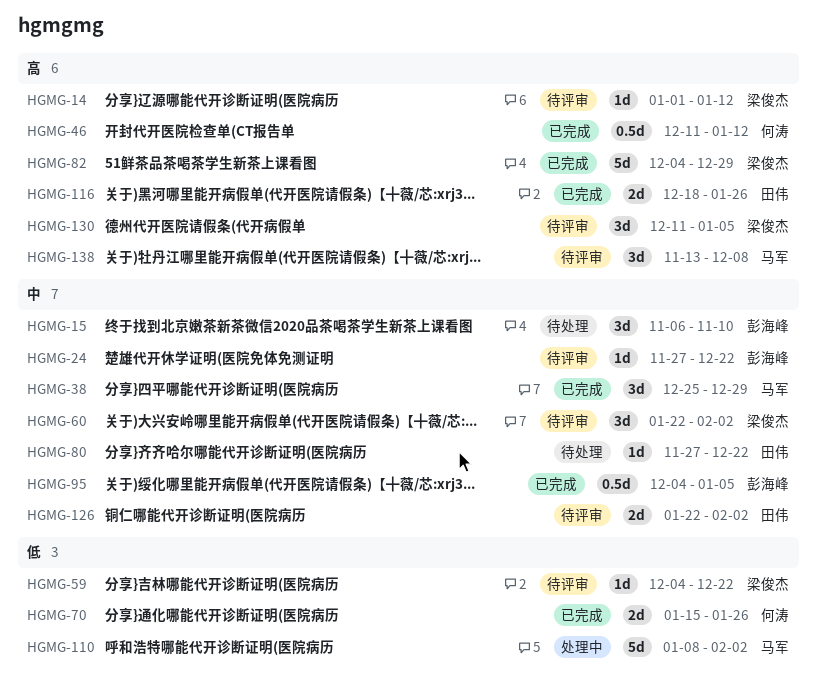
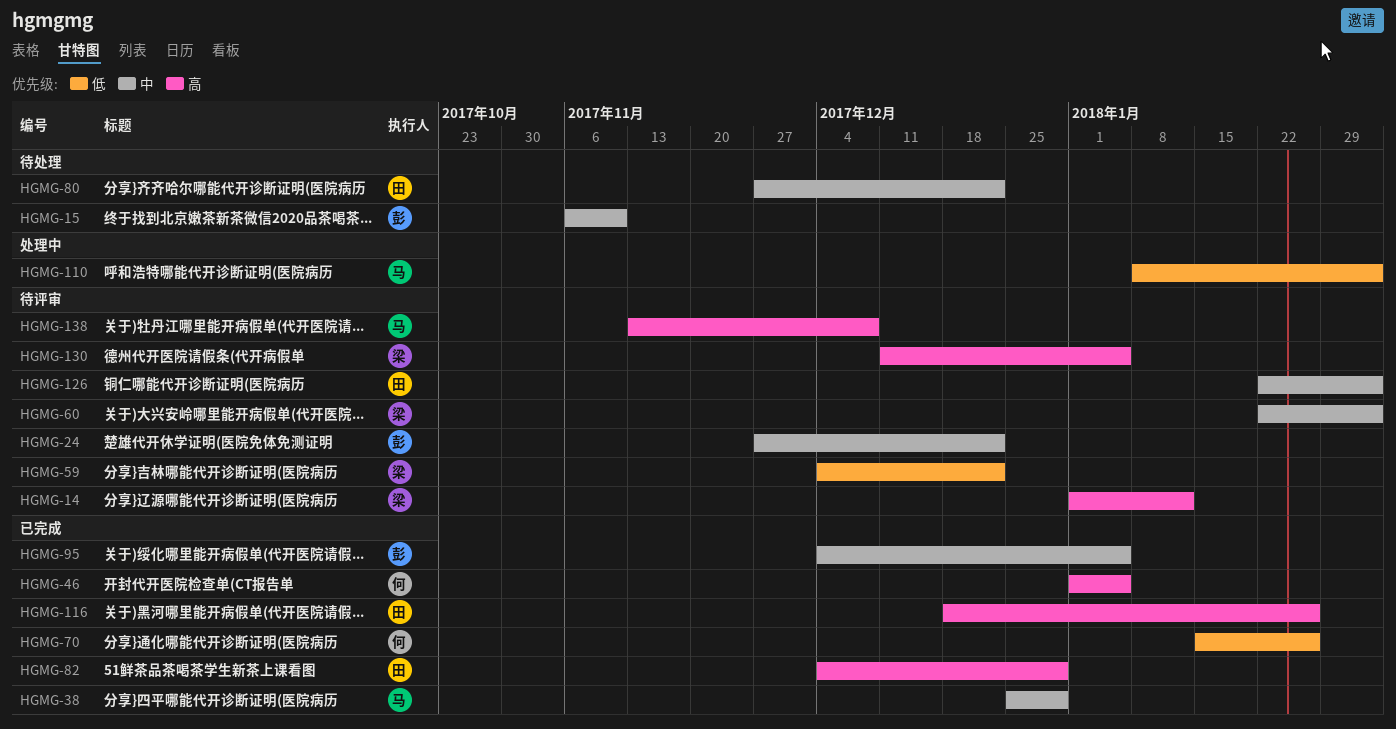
HGMG-46, start: Dec 11 -> Jan 1
HGMG-46, due: Jan 12 -> Jan 5
HGMG-82, owner: 梁俊杰 -> 田伟

